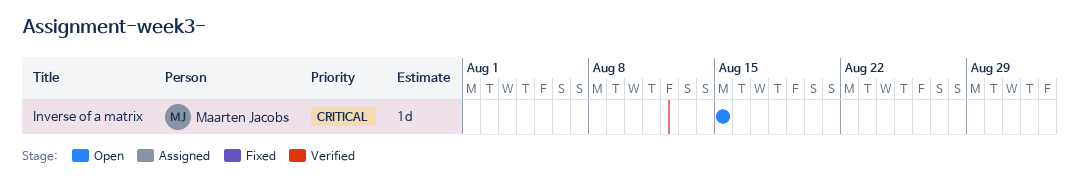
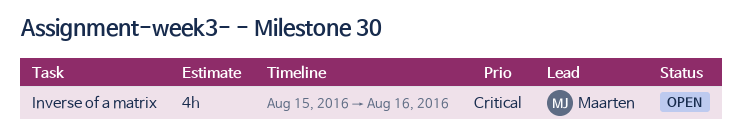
Inverse of a matrix, estimate: 1d -> 4h
Inverse of a matrix, due: Aug 15 -> Aug 16

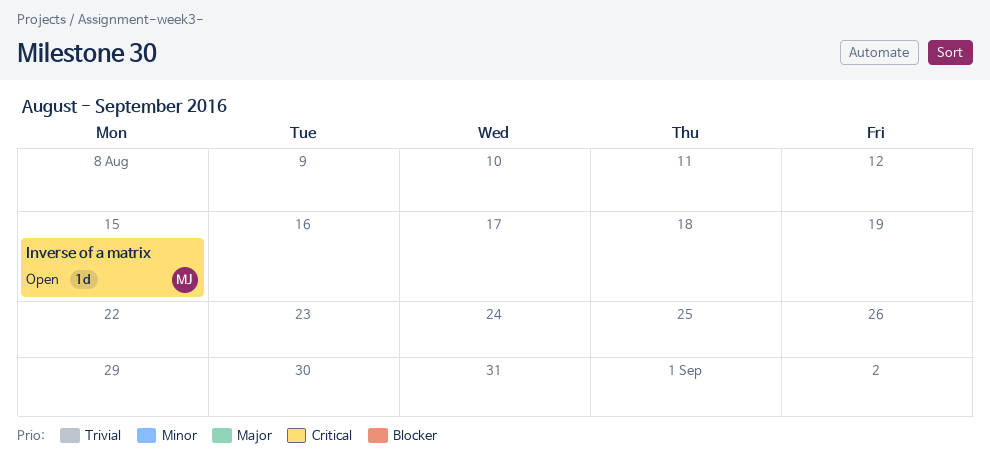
Inverse of a matrix, estimate: 4h -> 1d
Inverse of a matrix, due: Aug 16 -> Aug 15

